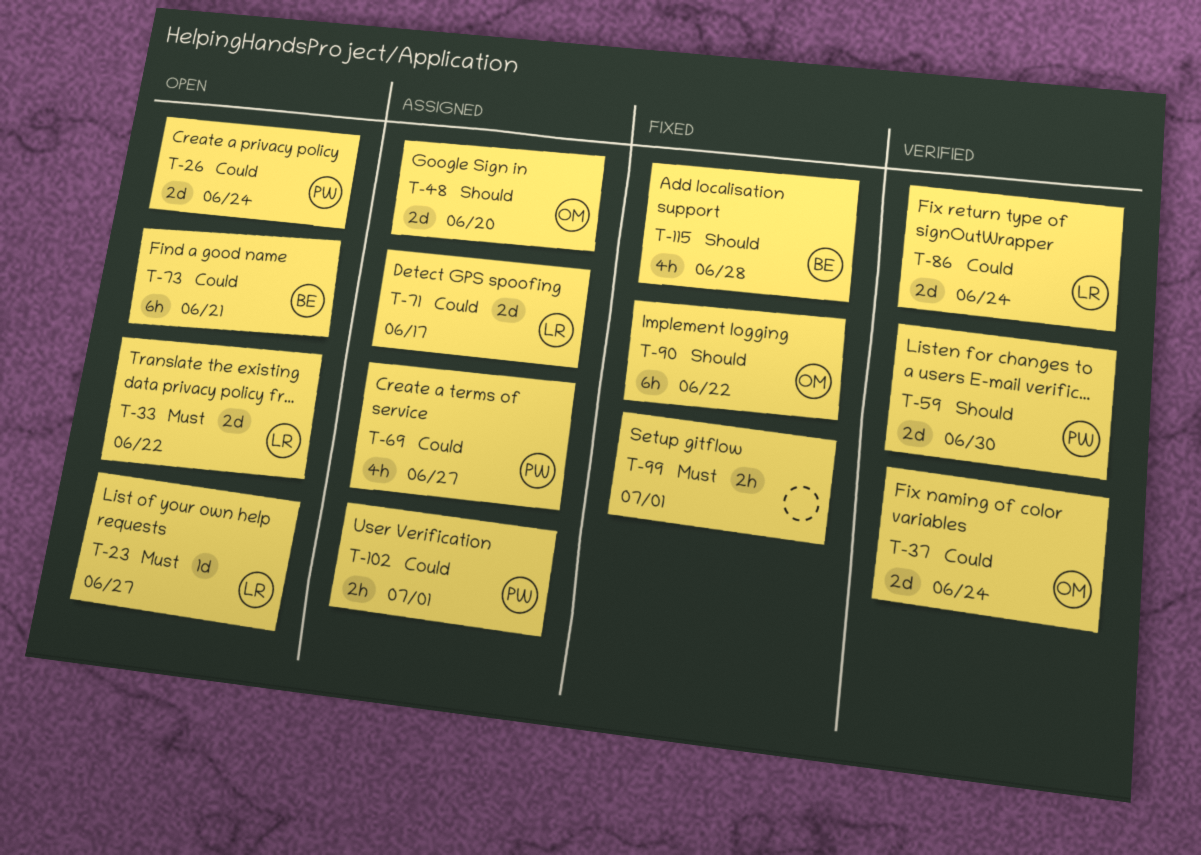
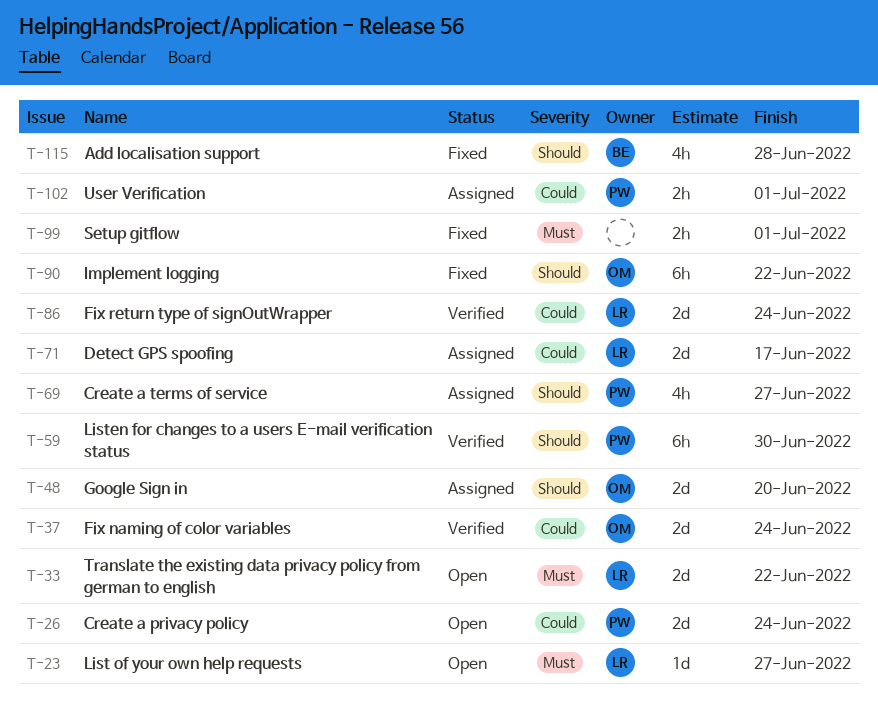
T-59, estimate: 2d -> 6h
T-69, priority: Could -> Should
T-73: present -> none

